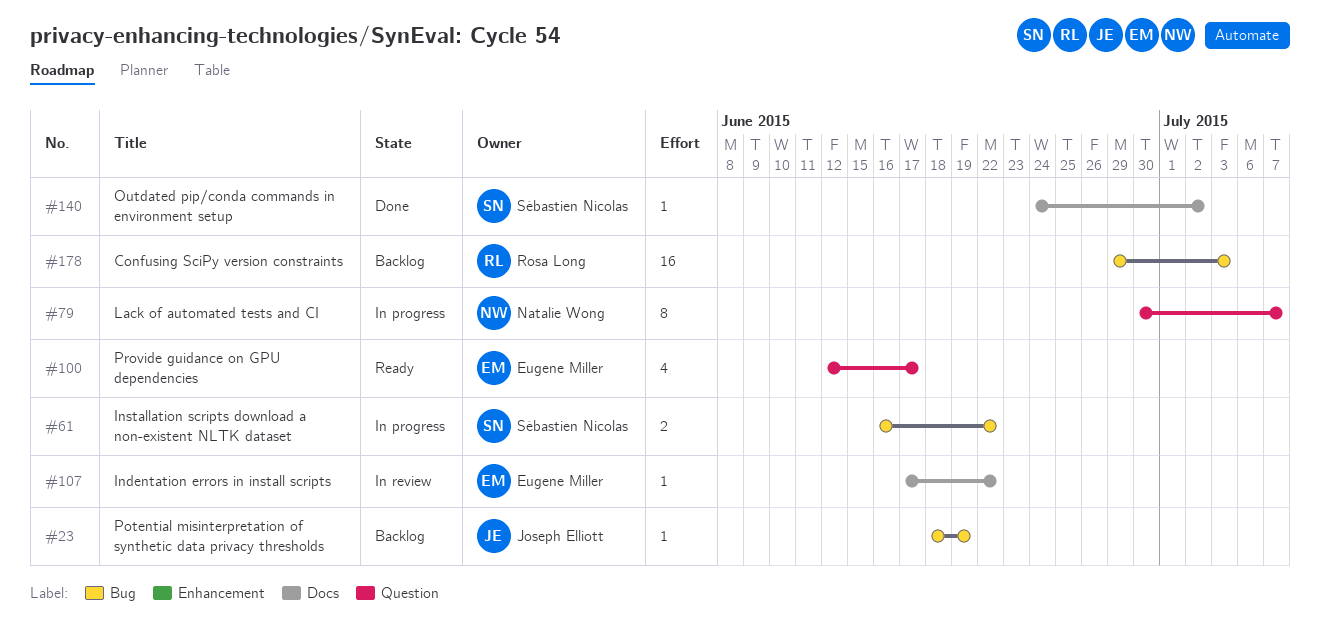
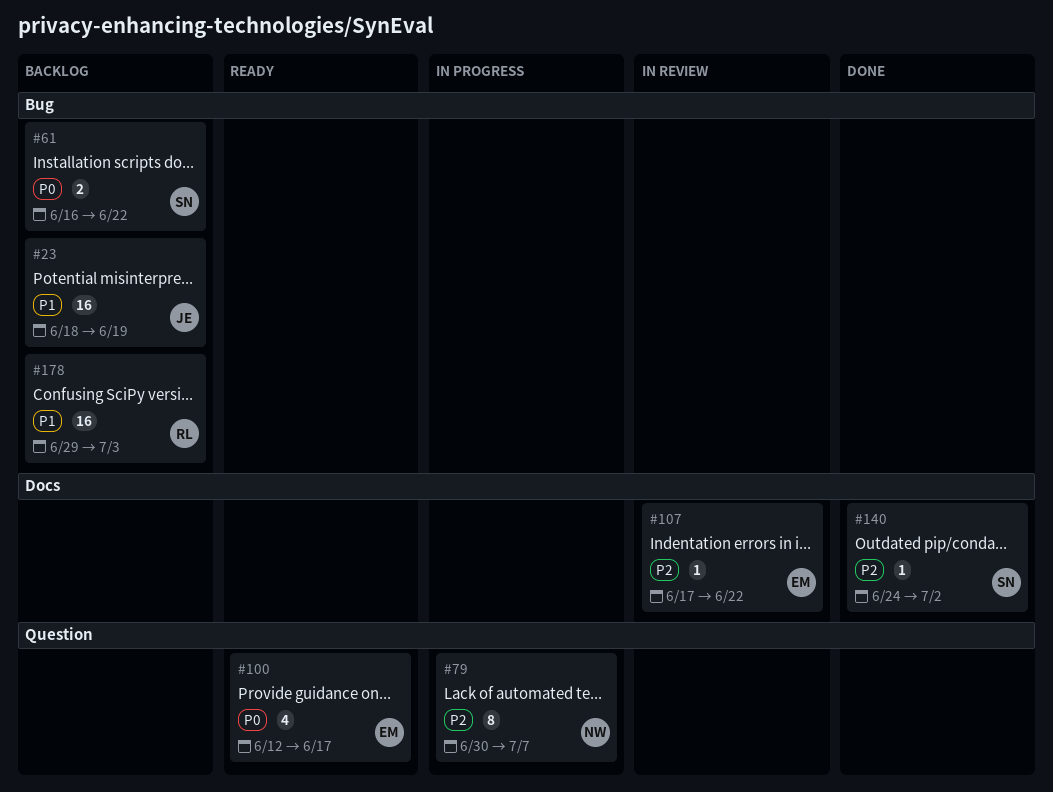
#23, estimate: 1 -> 16
#61, status: In progress -> Backlog

